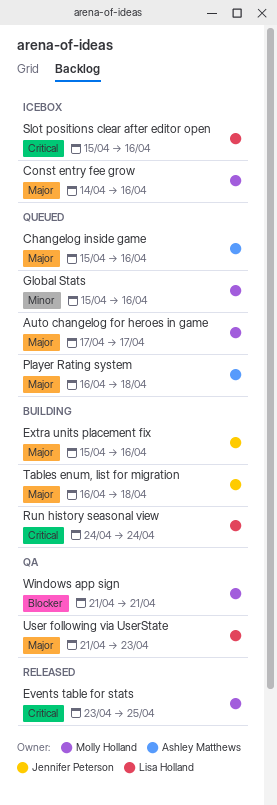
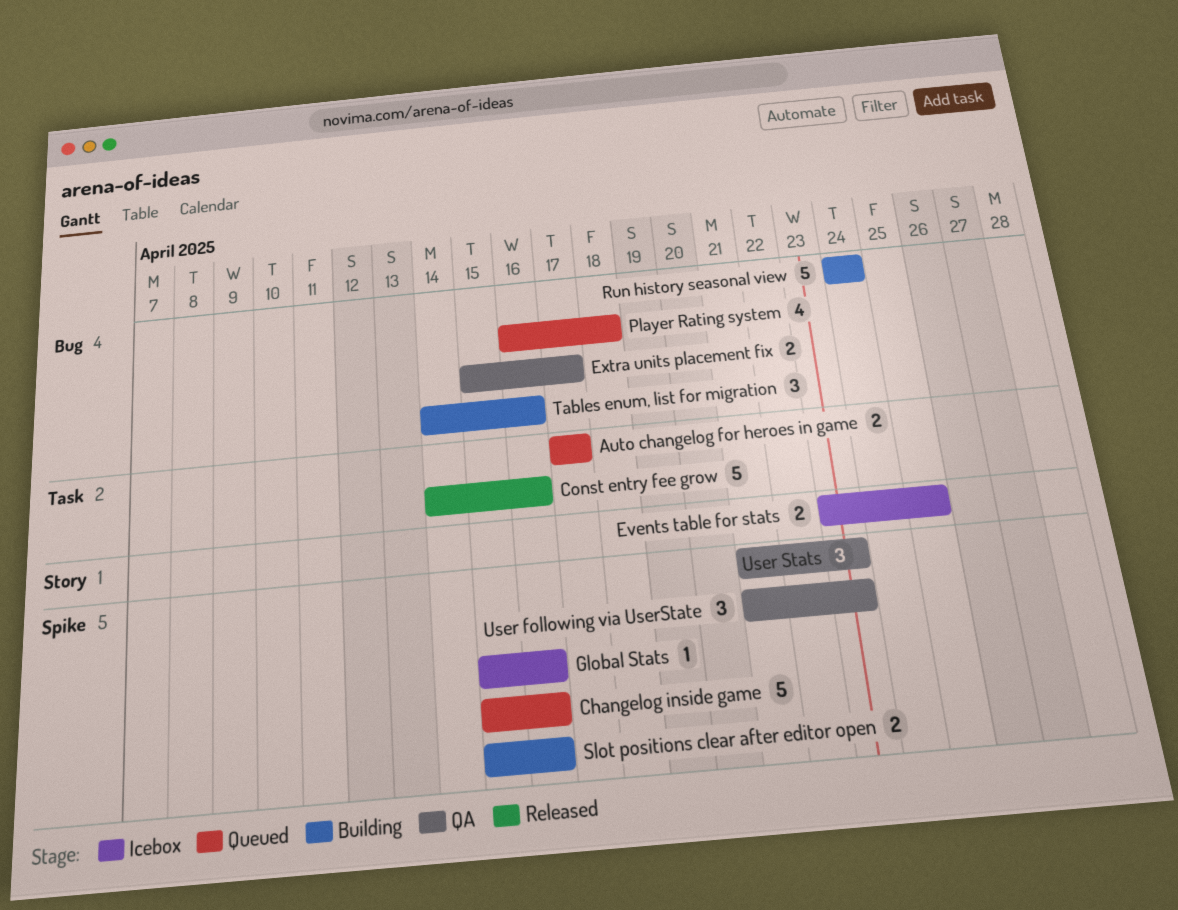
Const entry fee grow, status: Icebox -> Released
Events table for stats, status: Released -> Icebox
Extra units placement fix, status: Building -> QA
Extra units placement fix, due: Apr 16 -> Apr 17
Global Stats, status: Queued -> Icebox
Slot positions clear after editor open, status: Icebox -> Building
Tables enum, list for migration, start: Apr 16 -> Apr 14
Tables enum, list for migration, due: Apr 18 -> Apr 16
User Stats: none -> present
Windows app sign: present -> none

